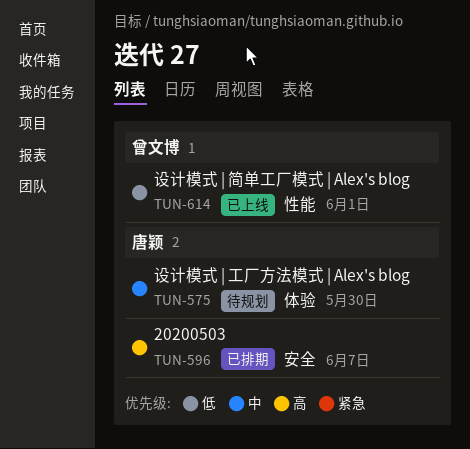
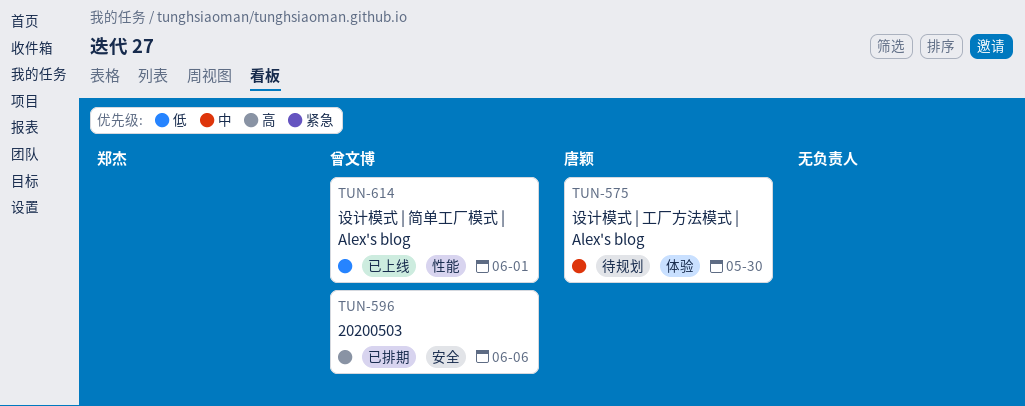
TUN-596, owner: 唐颖 -> 曾文博
TUN-596, due: Jun 7 -> Jun 6

